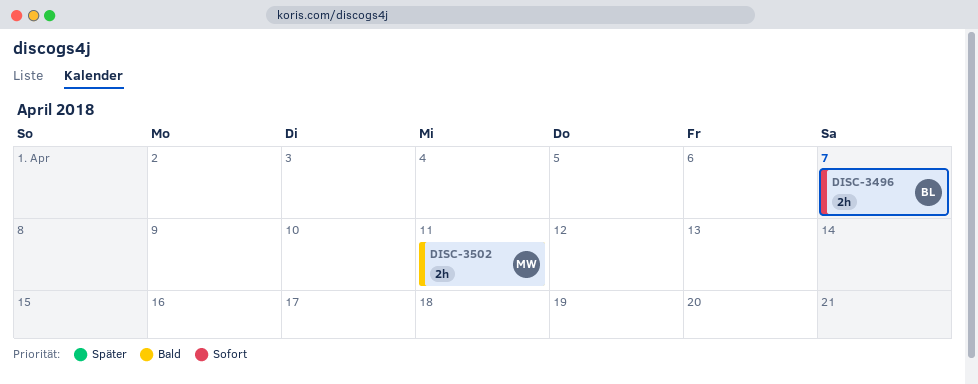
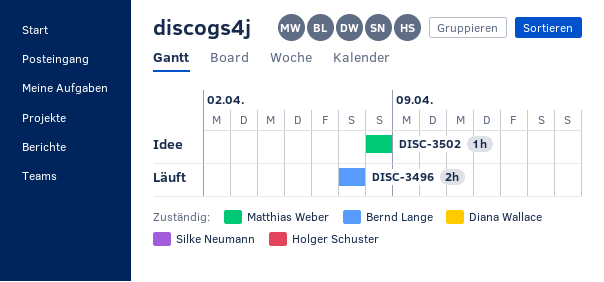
DISC-3502, estimate: 2h -> 1h
DISC-3502, due: Apr 11 -> Apr 8

